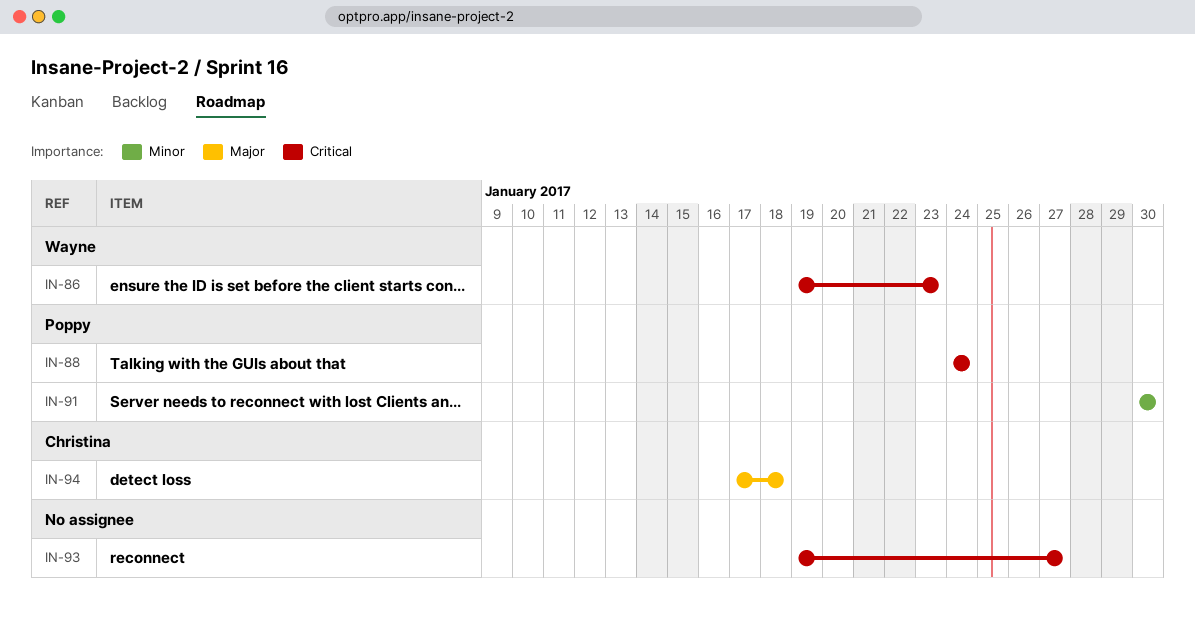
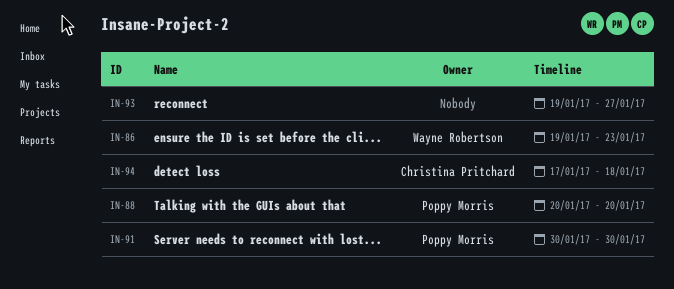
IN-88, start: Jan 24 -> Jan 20
IN-88, due: Jan 24 -> Jan 20

